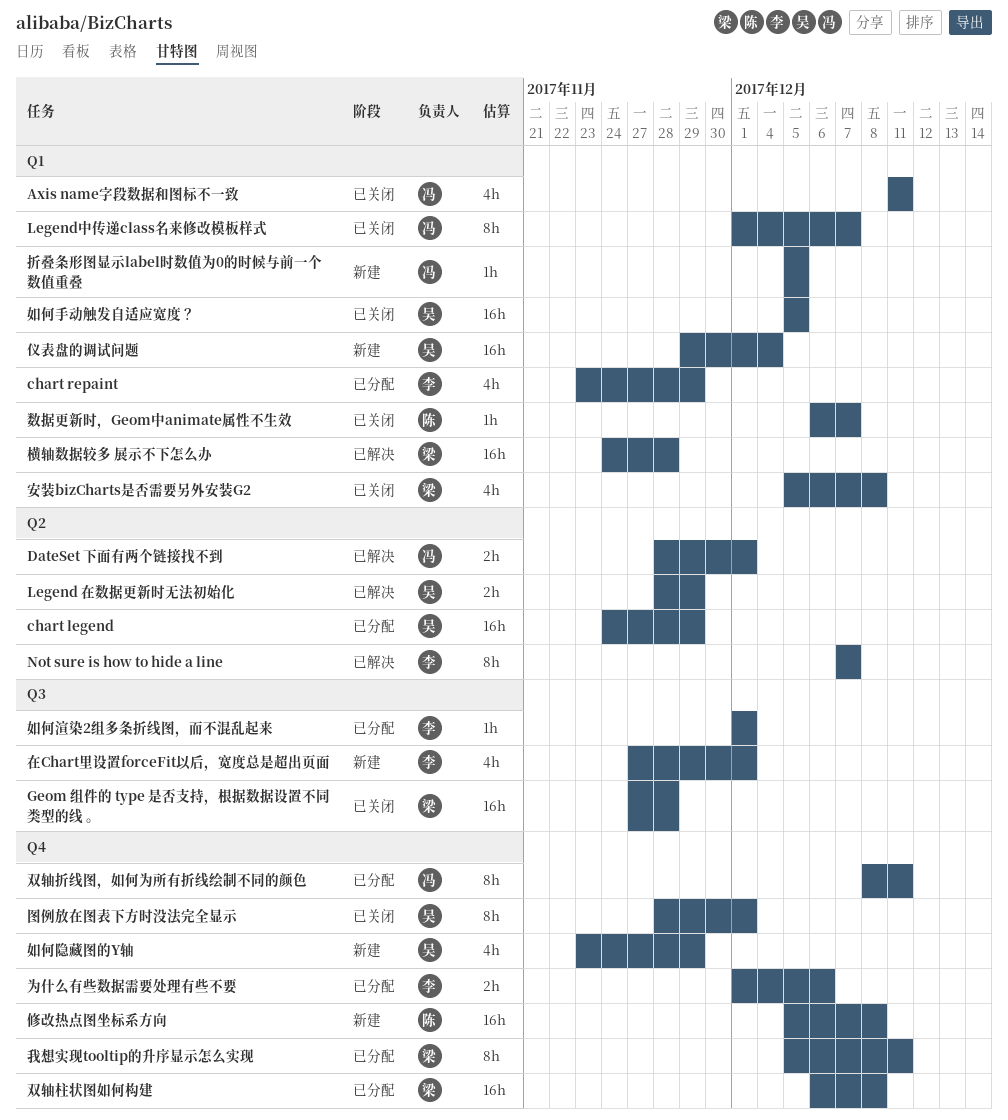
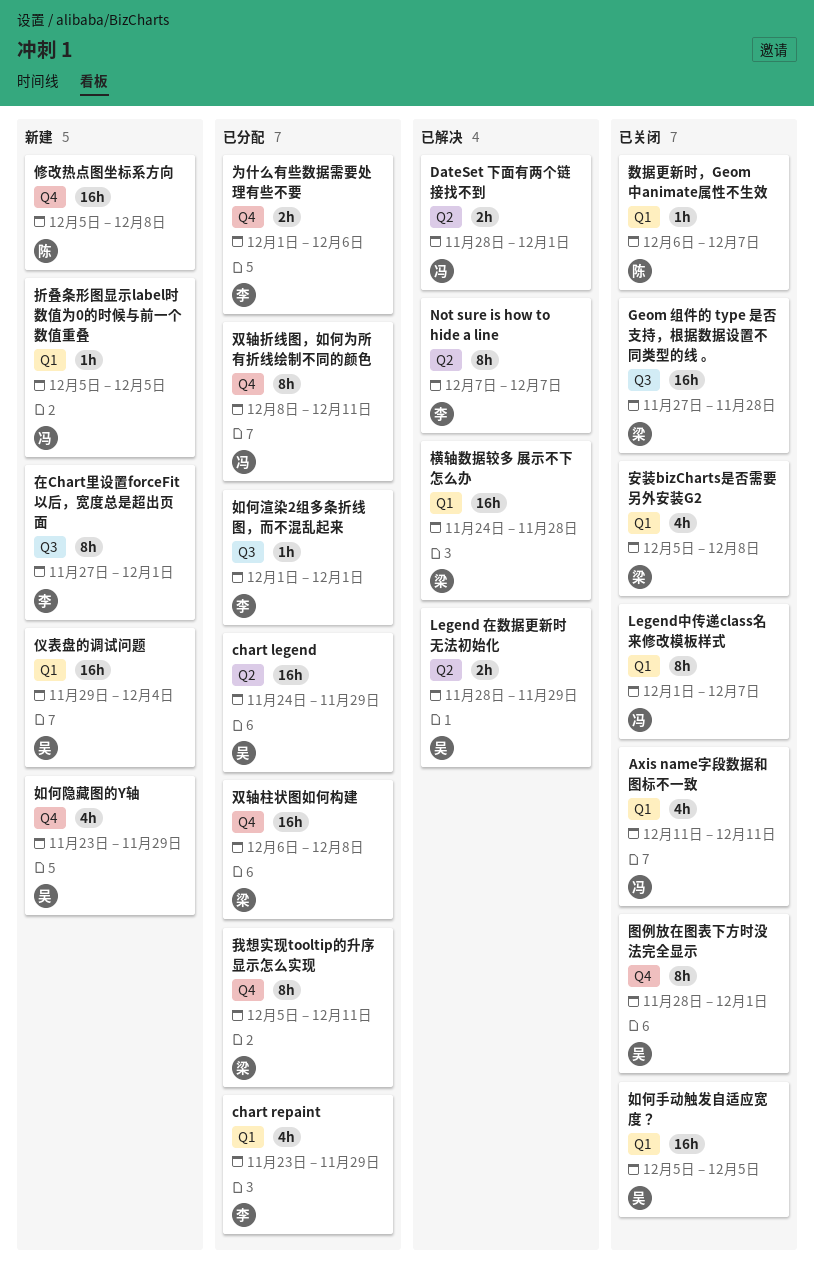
在Chart里设置forceFit以后，宽度总是超出页面, estimate: 4h -> 8h

